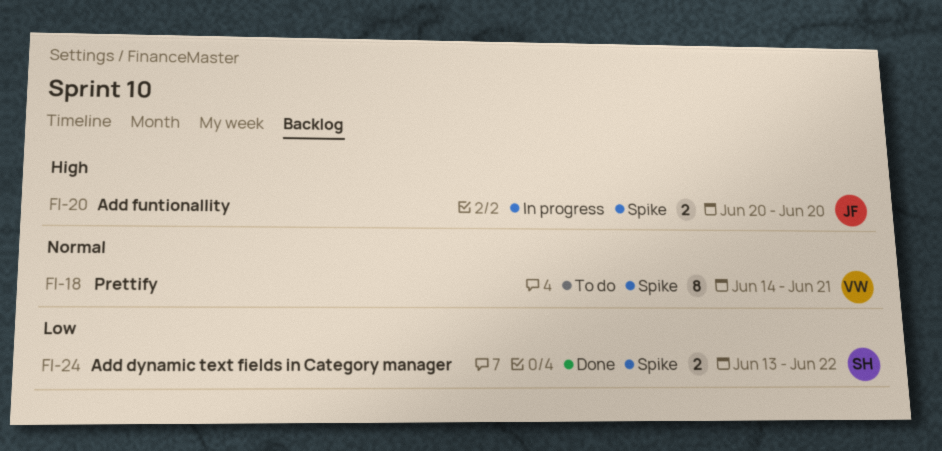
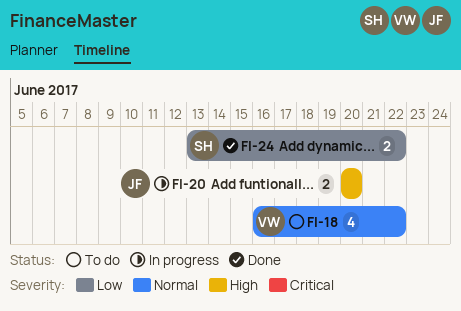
FI-18, estimate: 8 -> 4
FI-18, start: Jun 14 -> Jun 16
FI-18, due: Jun 21 -> Jun 22

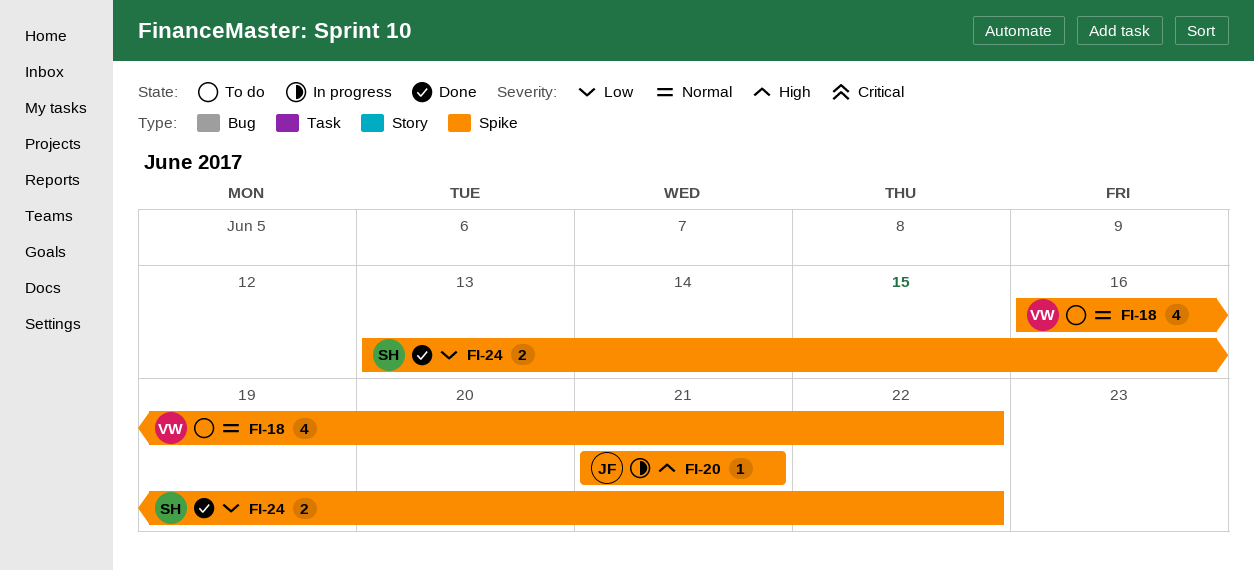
FI-20, estimate: 2 -> 1
FI-20, start: Jun 20 -> Jun 21
FI-20, due: Jun 20 -> Jun 21

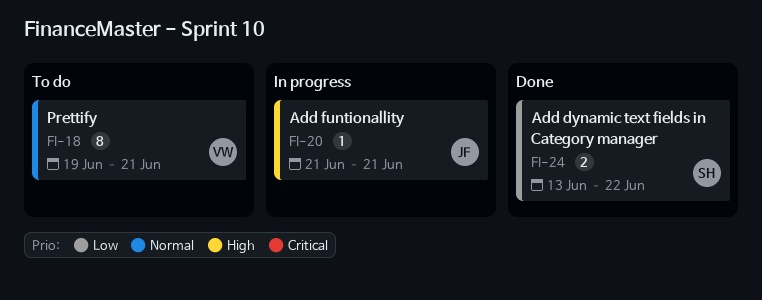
FI-18, estimate: 4 -> 8
FI-18, start: Jun 16 -> Jun 19
FI-18, due: Jun 22 -> Jun 21

